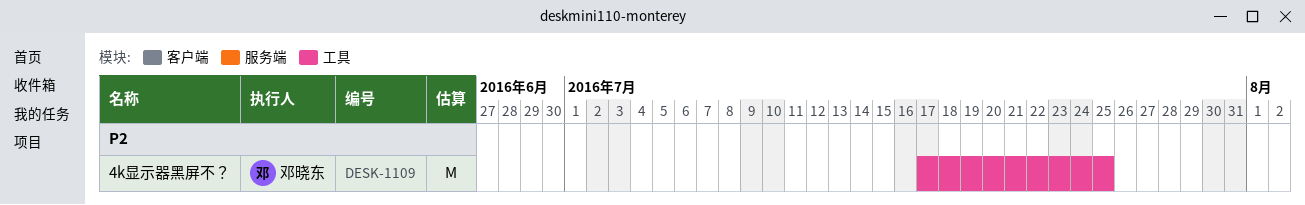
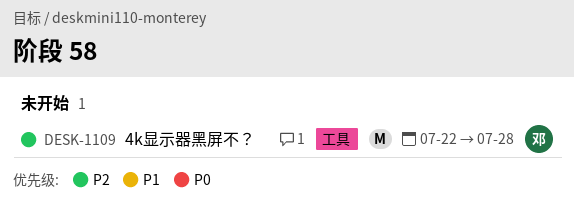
DESK-1109, start: Jul 17 -> Jul 22
DESK-1109, due: Jul 25 -> Jul 28

